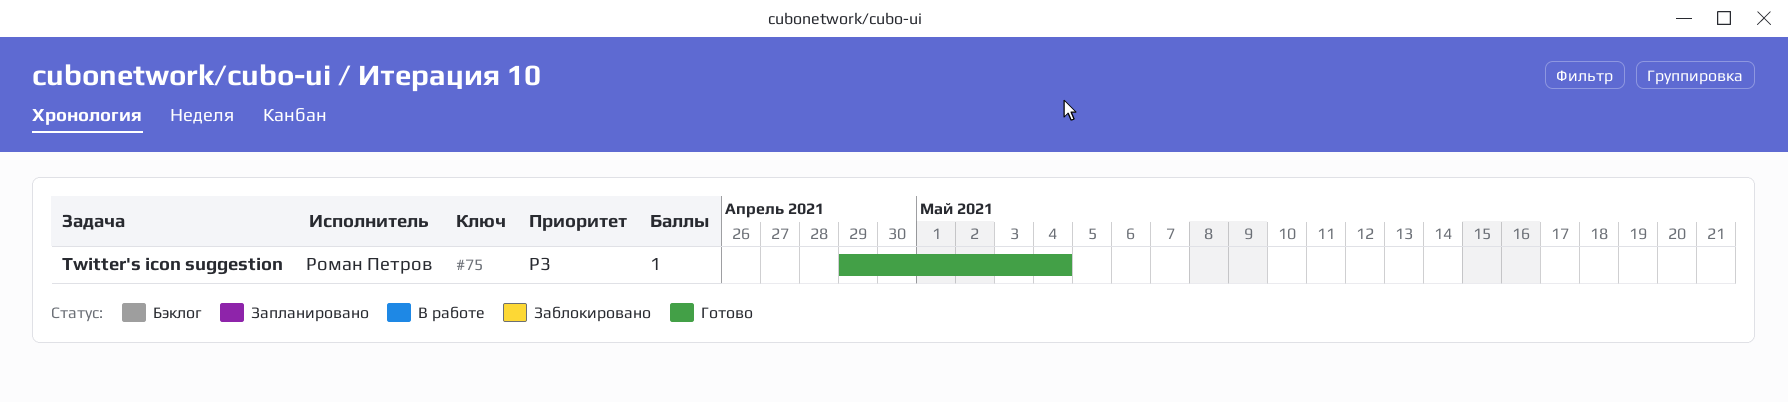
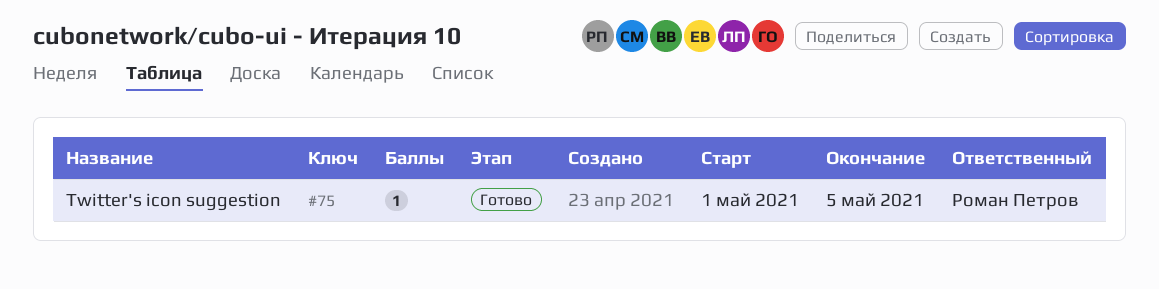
#75, start: Apr 29 -> May 1
#75, due: May 4 -> May 5

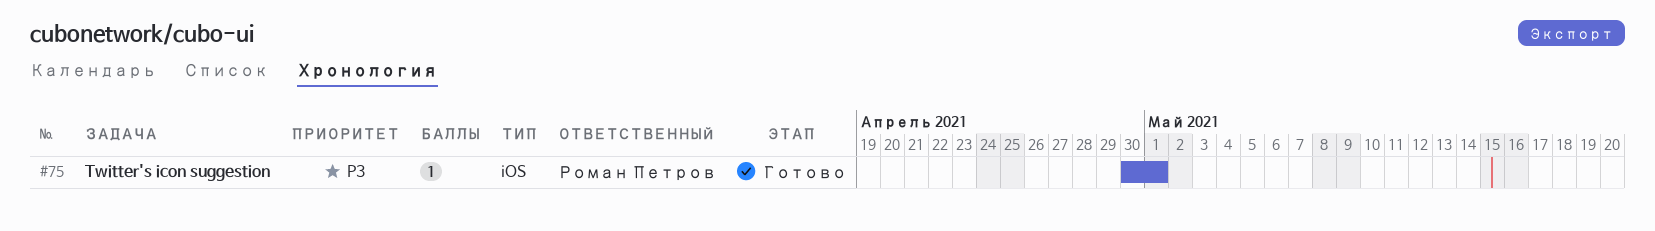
#75, start: May 1 -> Apr 30
#75, due: May 5 -> May 1

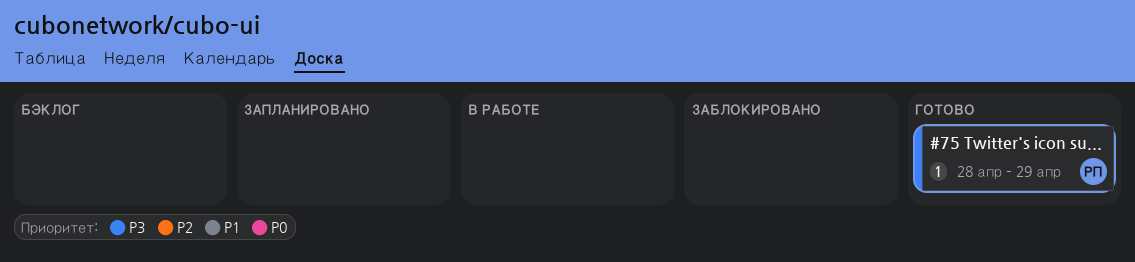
#75, start: Apr 30 -> Apr 28
#75, due: May 1 -> Apr 29

